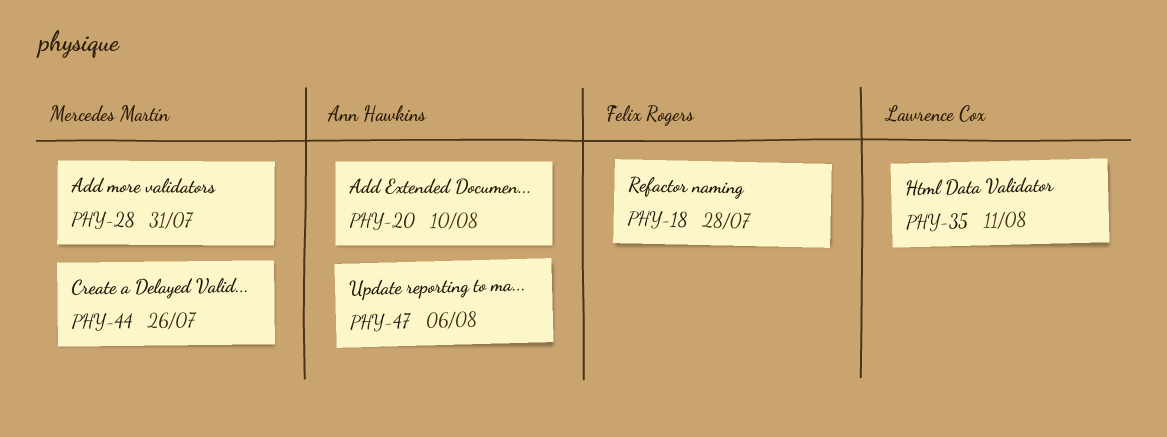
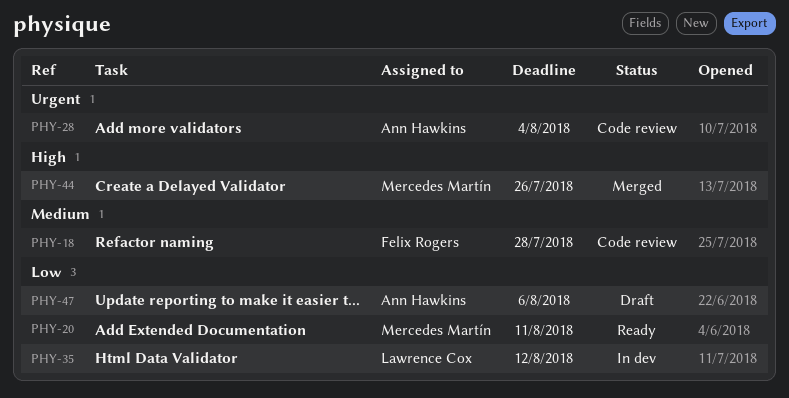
PHY-20, owner: Ann Hawkins -> Mercedes Martín
PHY-20, due: Aug 10 -> Aug 11
PHY-28, owner: Mercedes Martín -> Ann Hawkins
PHY-28, due: Jul 31 -> Aug 4
PHY-35, due: Aug 11 -> Aug 12

